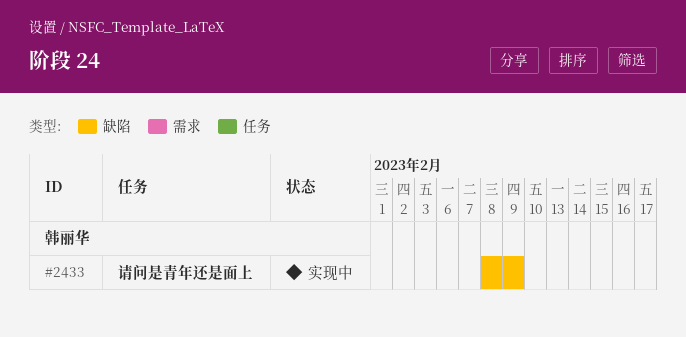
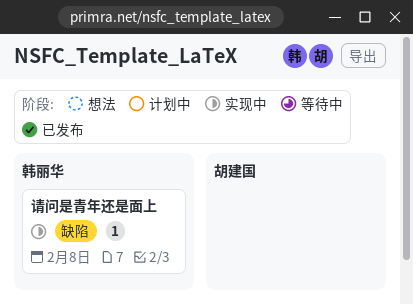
请问是青年还是面上, due: Feb 9 -> Feb 8

